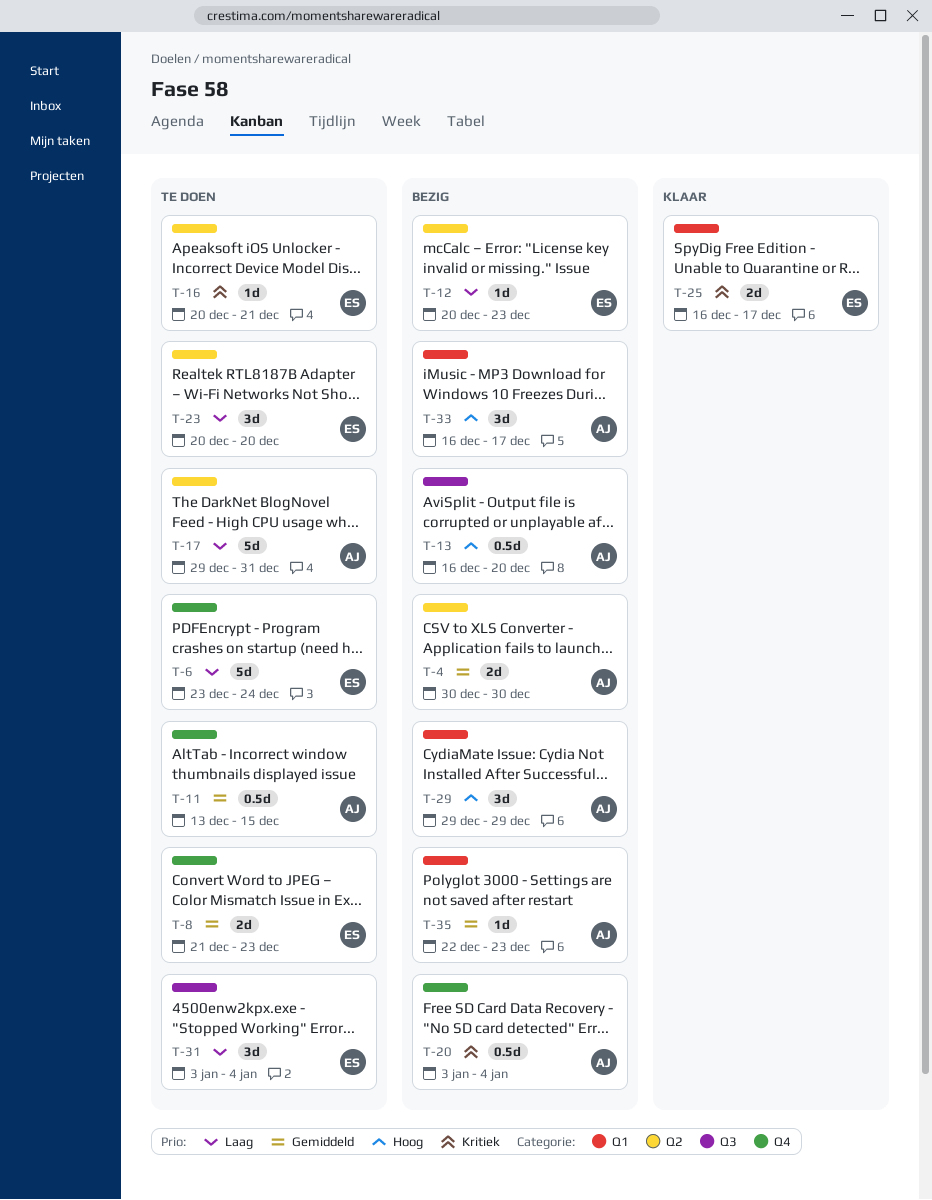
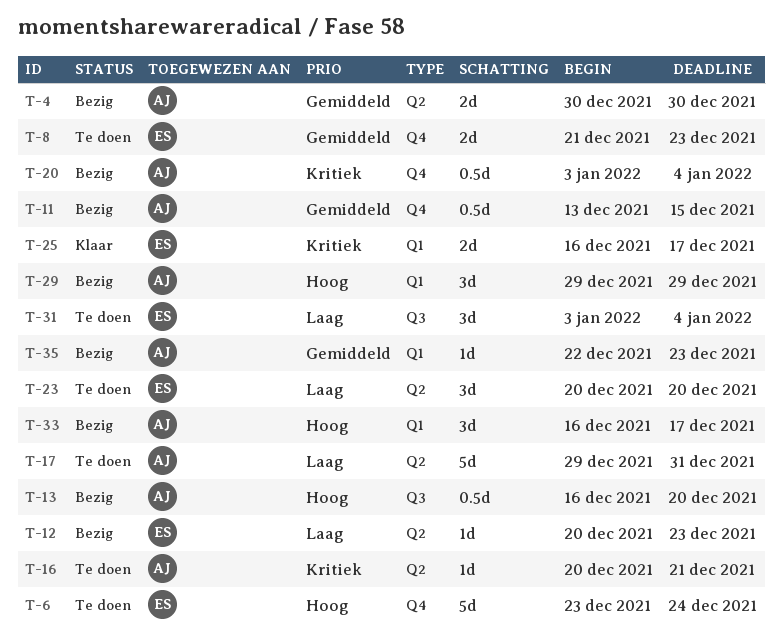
T-6, priority: Laag -> Hoog
T-11, status: Te doen -> Bezig
T-16, owner: ES -> AJ

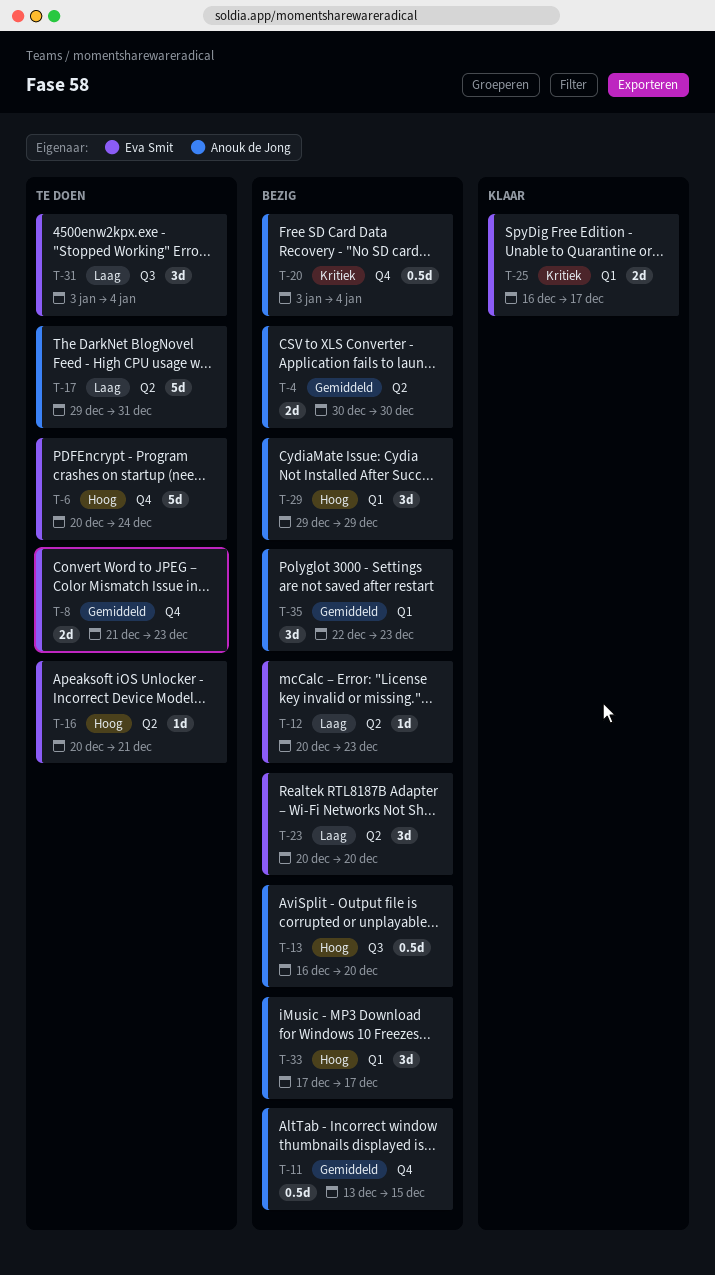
T-6, start: Dec 23 -> Dec 20
T-16, owner: Anouk de Jong -> Eva Smit
T-16, priority: Kritiek -> Hoog
T-23, status: Te doen -> Bezig
T-33, start: Dec 16 -> Dec 17
T-35, estimate: 1d -> 3d

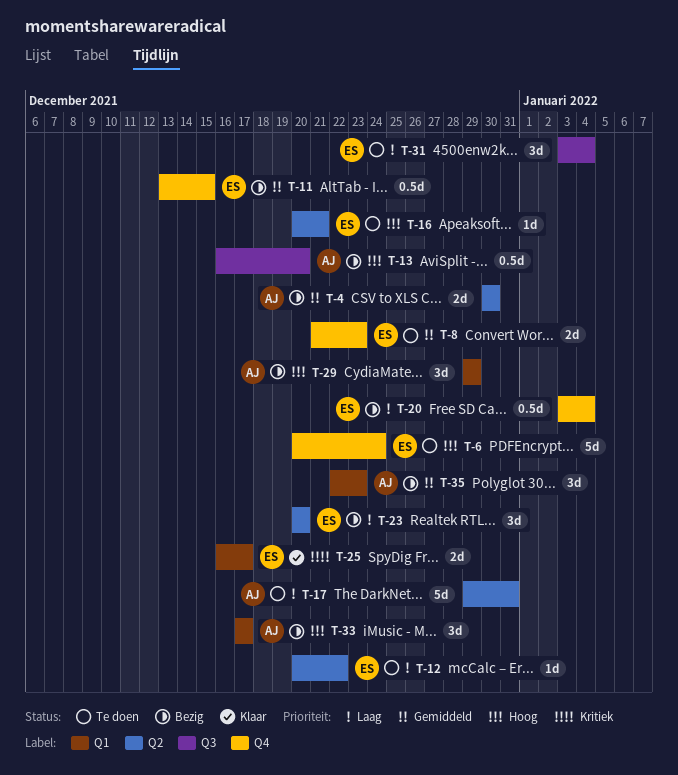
T-11, owner: Anouk de Jong -> Eva Smit
T-12, status: Bezig -> Te doen
T-12, due: Dec 23 -> Dec 22
T-20, owner: Anouk de Jong -> Eva Smit
T-20, priority: Kritiek -> Laag

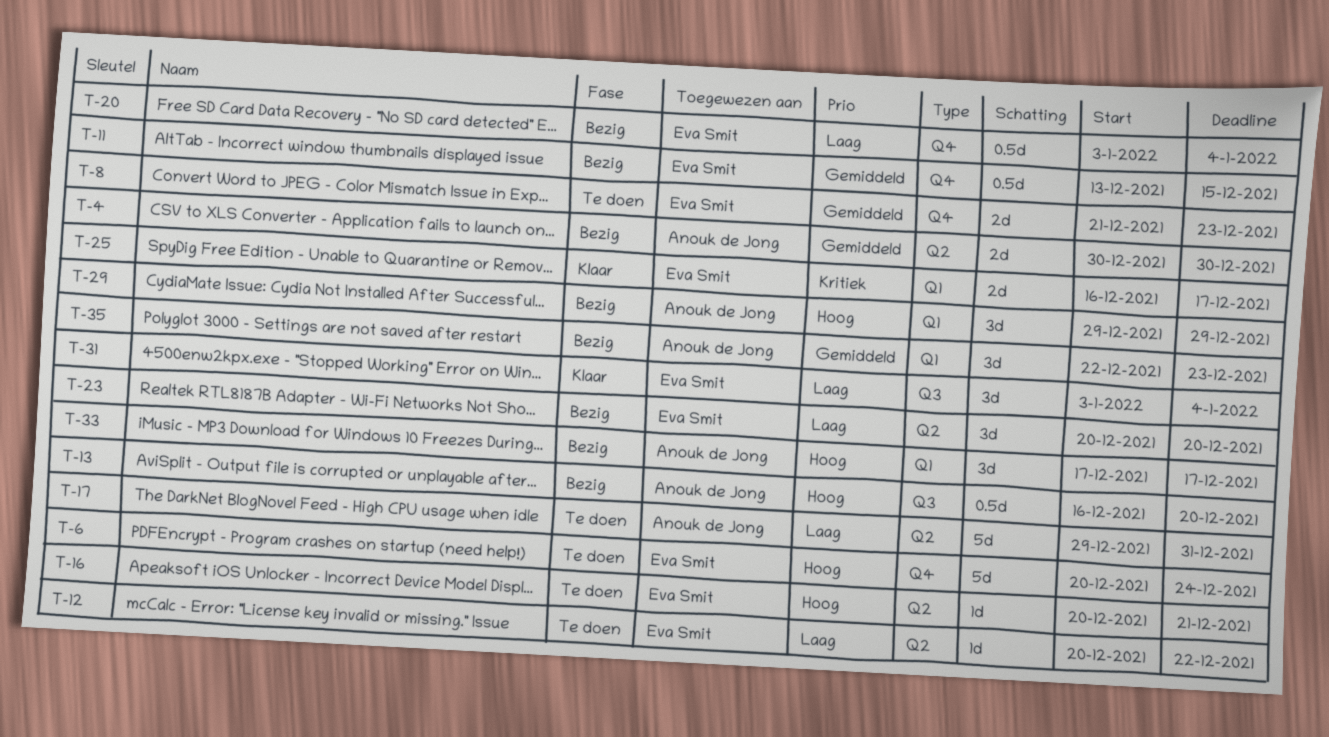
T-31, status: Te doen -> Klaar

